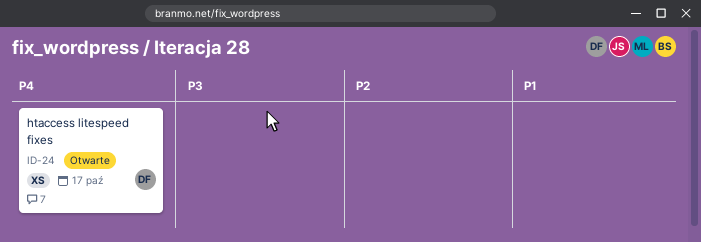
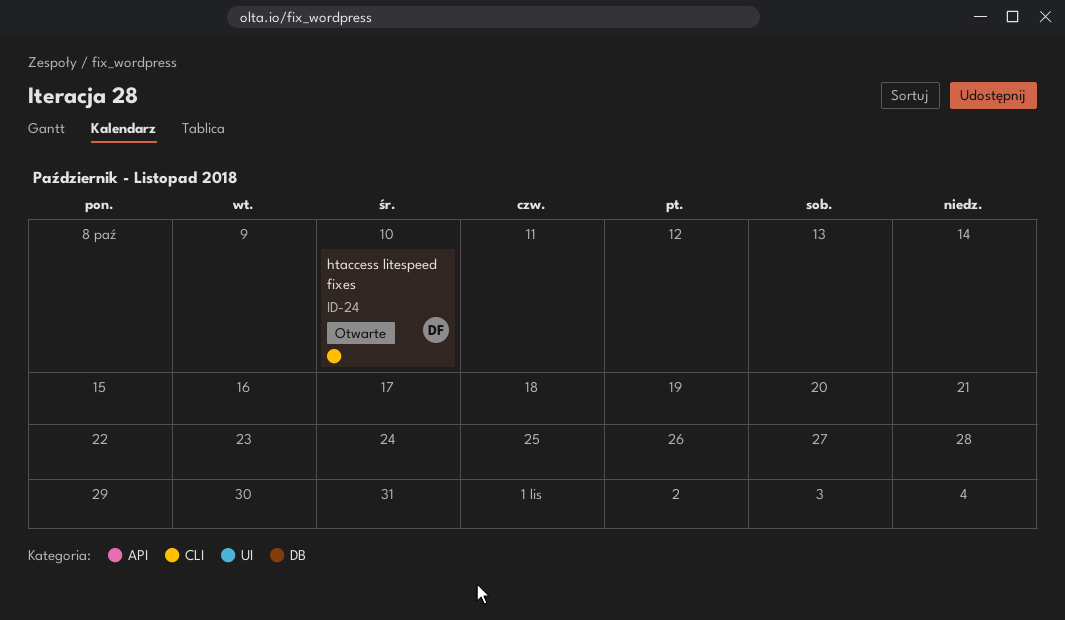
ID-24, due: Oct 17 -> Oct 10

